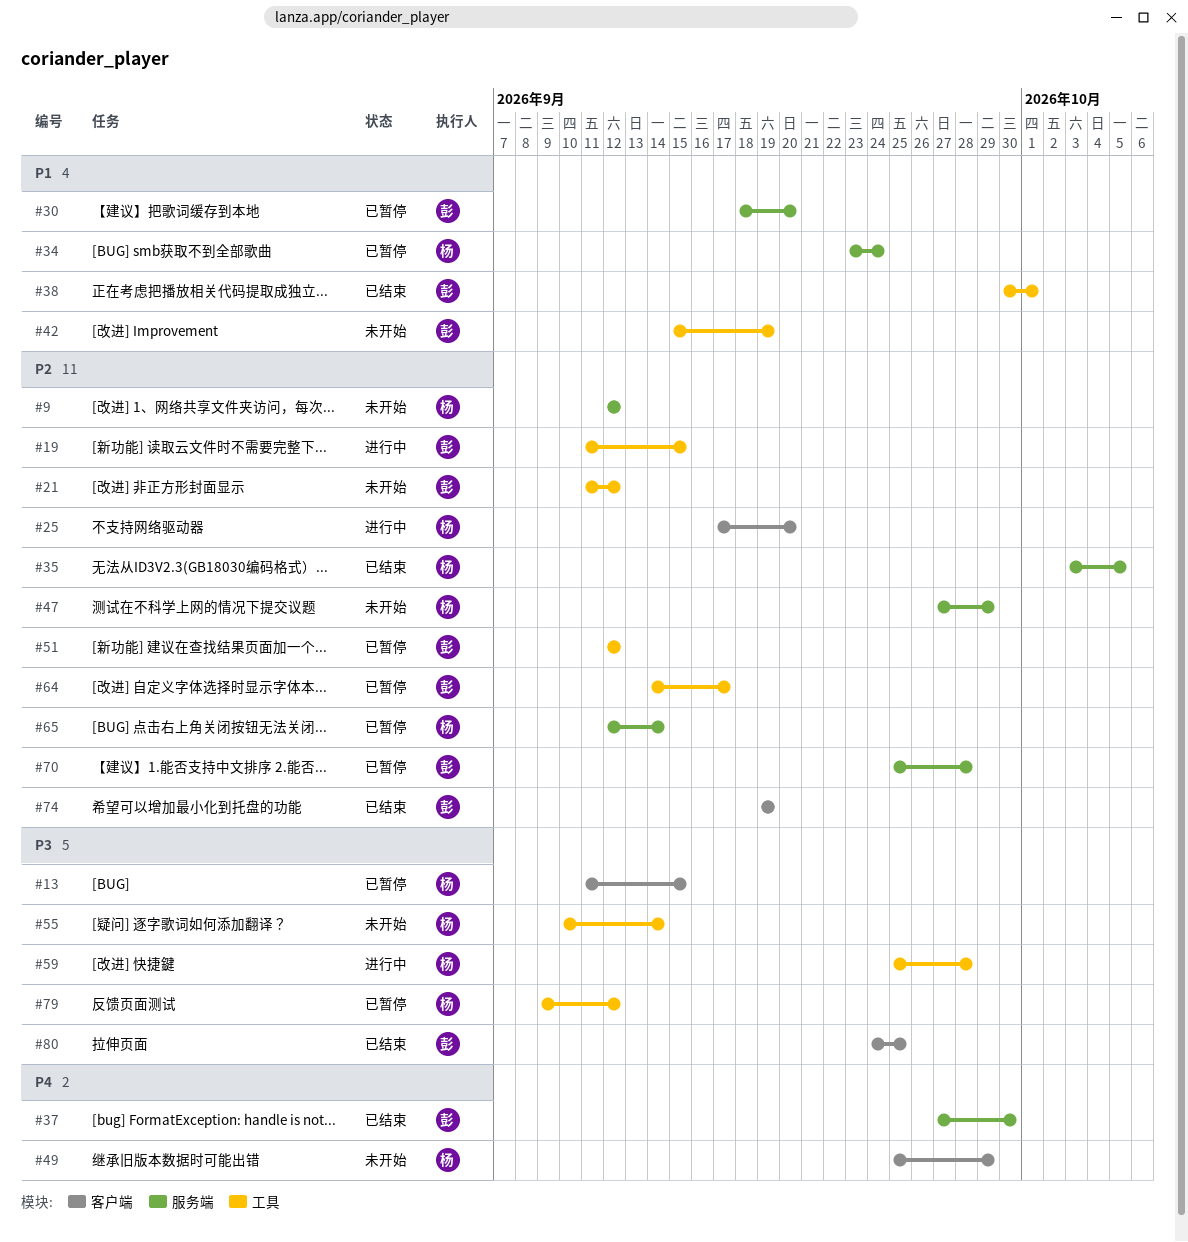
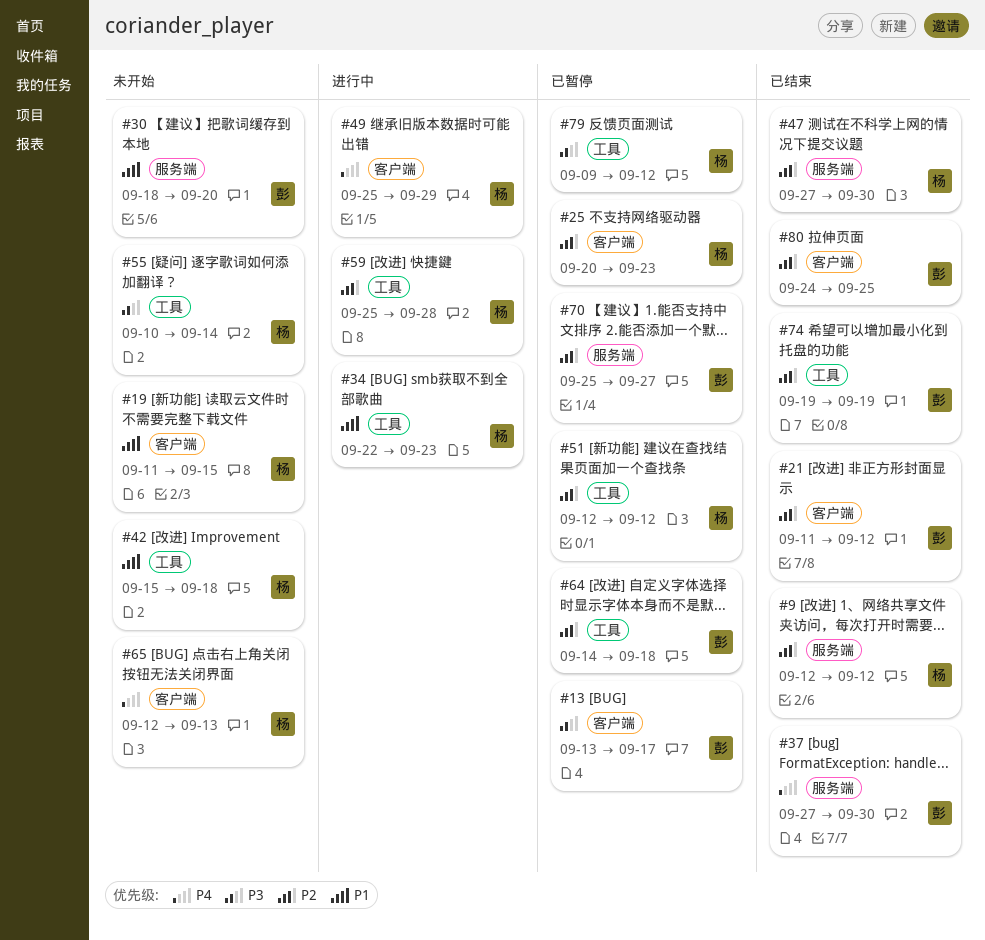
#9, status: 未开始 -> 已结束
#13, owner: 杨 -> 彭
#13, start: Sep 11 -> Sep 13
#13, due: Sep 15 -> Sep 17
#19, status: 进行中 -> 未开始
#19, owner: 彭 -> 杨
#19, priority: P2 -> P1
#19, label: 工具 -> 客户端
#21, status: 未开始 -> 已结束
#21, label: 工具 -> 客户端
#25, status: 进行中 -> 已暂停
#25, start: Sep 17 -> Sep 20
#25, due: Sep 20 -> Sep 23
#30, status: 已暂停 -> 未开始
#34, status: 已暂停 -> 进行中
#34, label: 服务端 -> 工具
#34, start: Sep 23 -> Sep 22
#34, due: Sep 24 -> Sep 23
#35: present -> none
#38: present -> none
#42, owner: 彭 -> 杨
#42, due: Sep 19 -> Sep 18
#47, status: 未开始 -> 已结束
#47, due: Sep 29 -> Sep 30
#49, status: 未开始 -> 进行中
#51, owner: 彭 -> 杨
#59, priority: P3 -> P2
#64, due: Sep 17 -> Sep 18
#65, status: 已暂停 -> 未开始
#65, priority: P2 -> P4
#65, label: 服务端 -> 客户端
#65, due: Sep 14 -> Sep 13
#70, due: Sep 28 -> Sep 27
#74, label: 客户端 -> 工具
#80, priority: P3 -> P2

